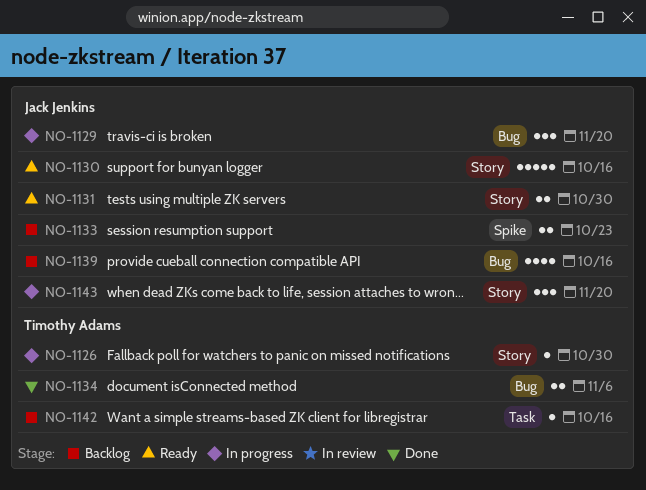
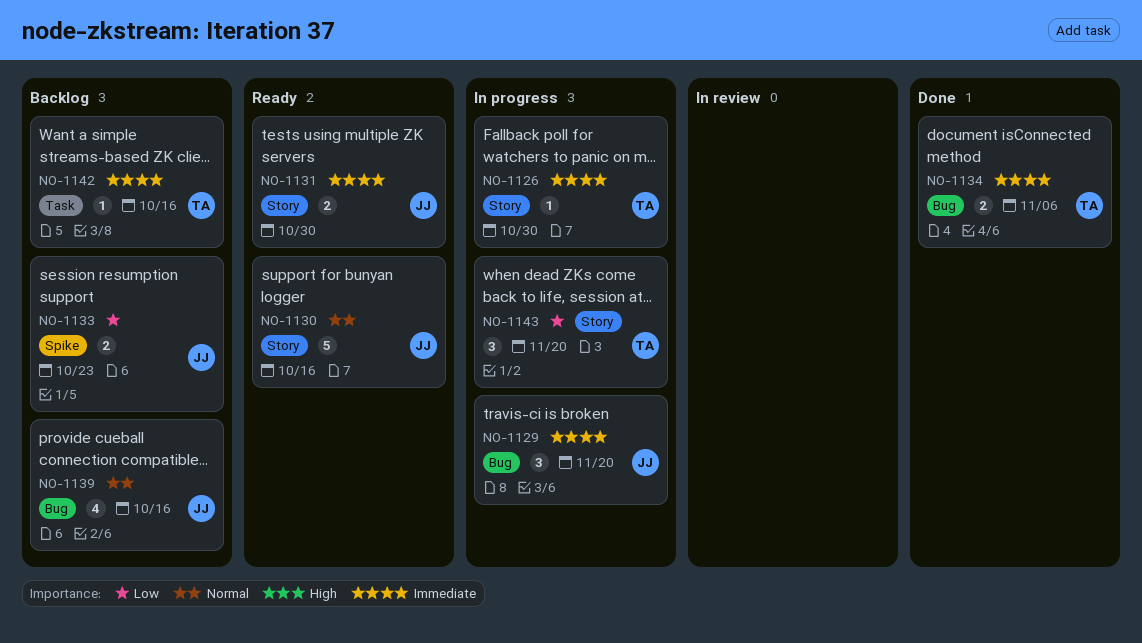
NO-1143, owner: Jack Jenkins -> Timothy Adams

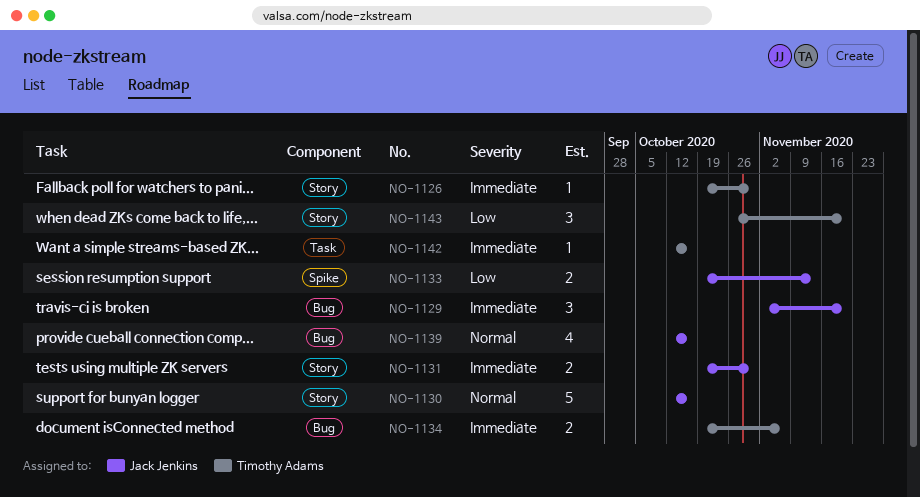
NO-1133, due: Oct 23 -> Nov 13

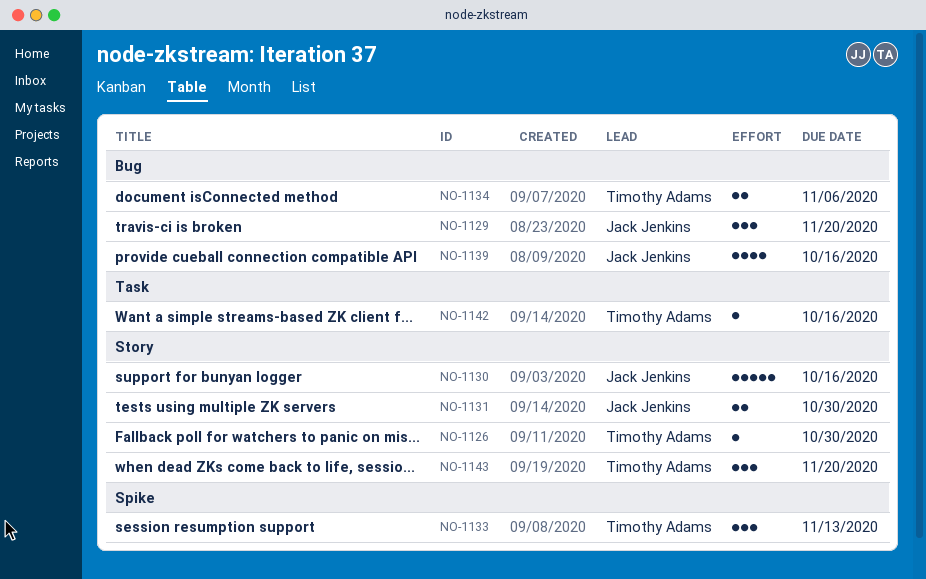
NO-1133, owner: Jack Jenkins -> Timothy Adams
NO-1133, estimate: 2 -> 3

